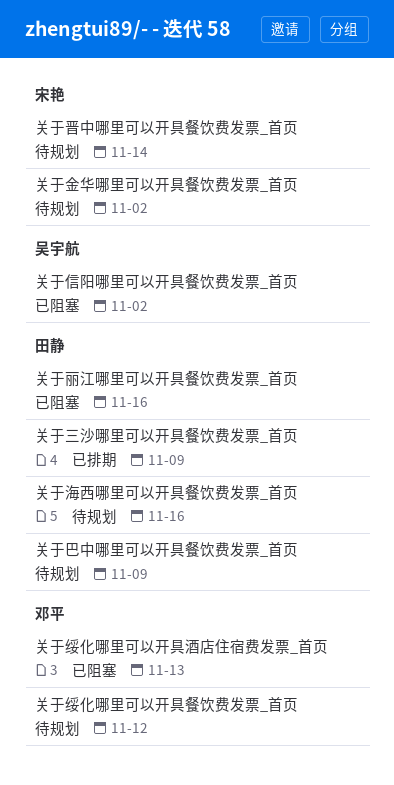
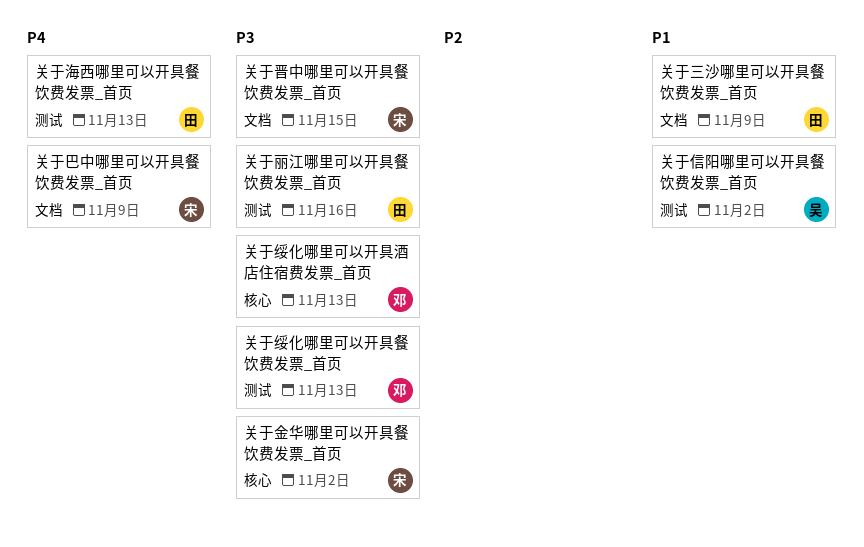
关于巴中哪里可以开具餐饮费发票_首页, owner: 田静 -> 宋艳
关于晋中哪里可以开具餐饮费发票_首页, due: Nov 14 -> Nov 15
关于海西哪里可以开具餐饮费发票_首页, due: Nov 16 -> Nov 13
关于绥化哪里可以开具餐饮费发票_首页, due: Nov 12 -> Nov 13

